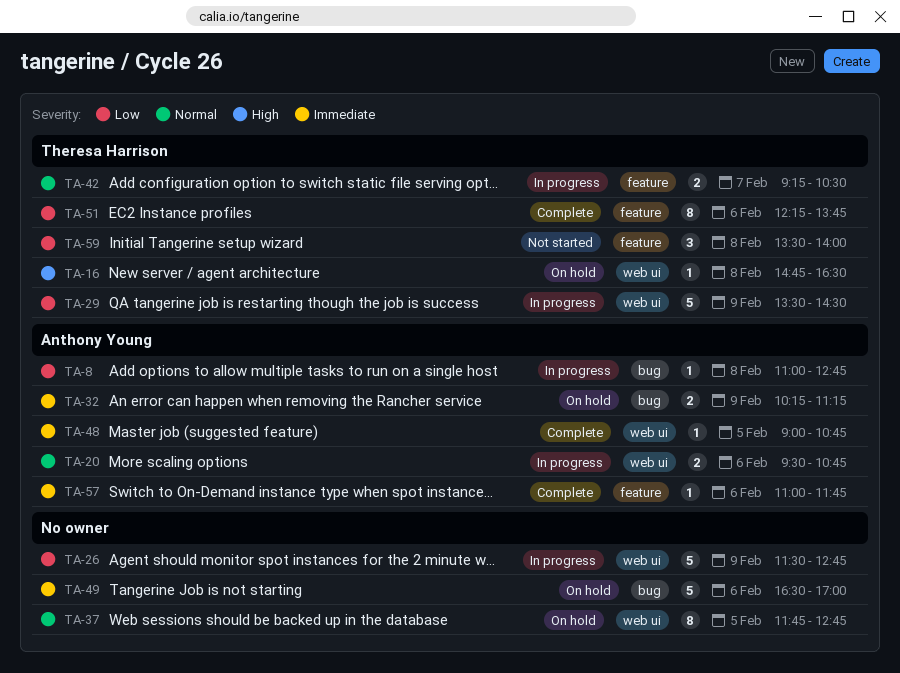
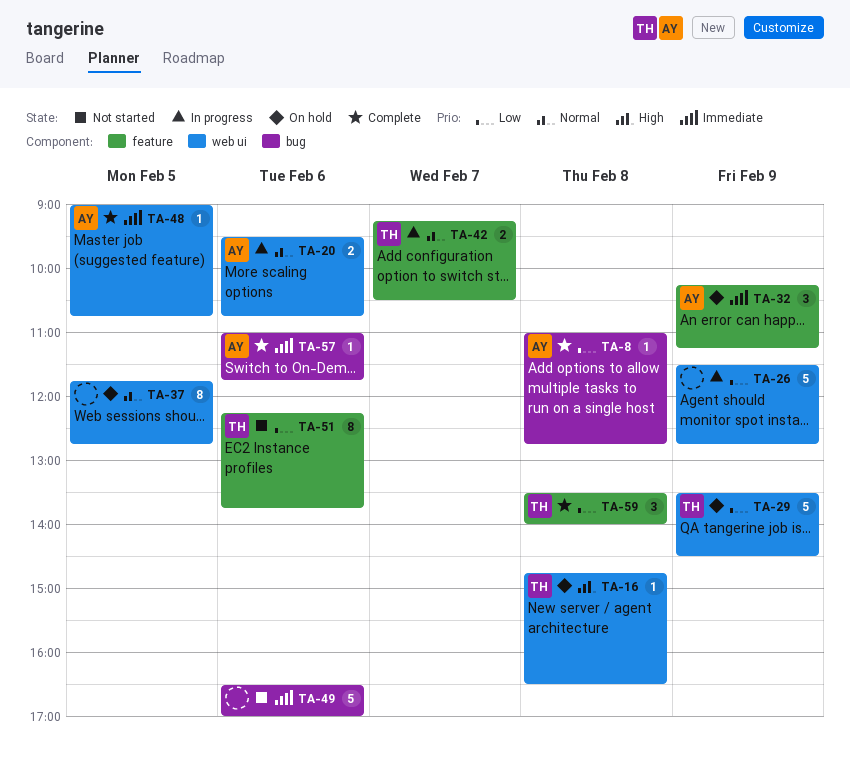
TA-8, status: In progress -> Complete
TA-29, status: In progress -> On hold
TA-32, label: bug -> feature
TA-32, estimate: 2 -> 3
TA-49, status: On hold -> Not started
TA-51, status: Complete -> Not started
TA-57, label: feature -> bug
TA-59, status: Not started -> Complete

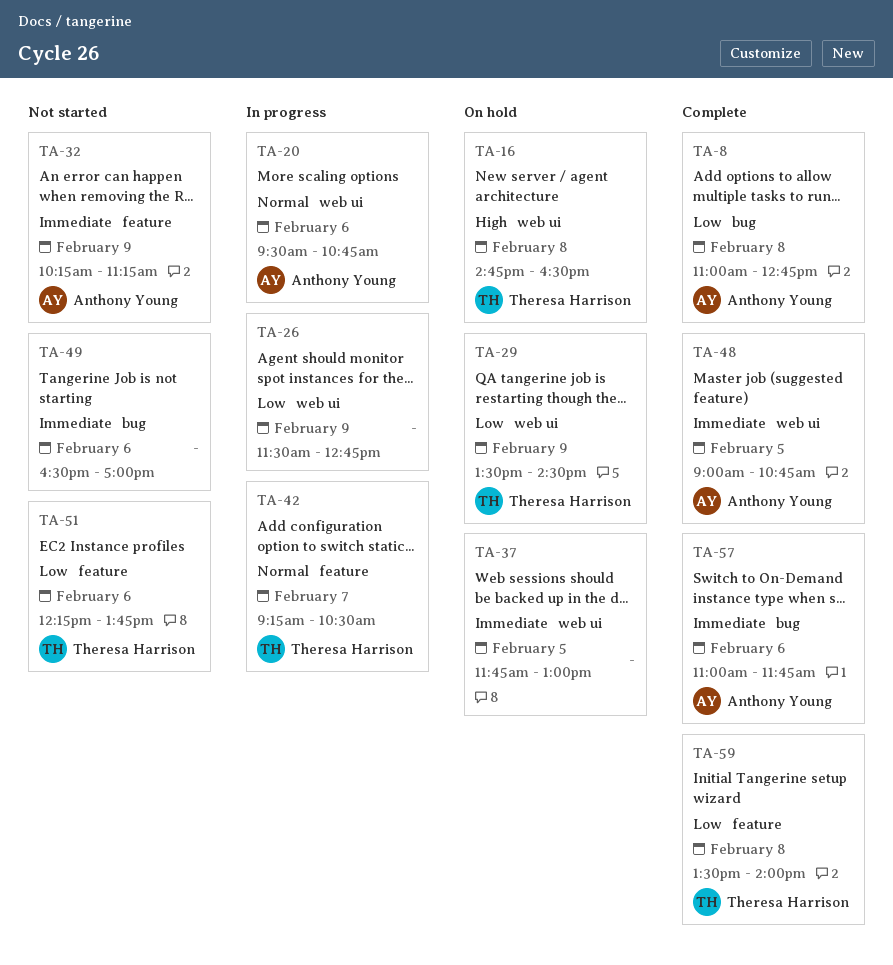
TA-32, status: On hold -> Not started
TA-37, priority: Normal -> Immediate
TA-37, ends: 12:45 -> 13:00

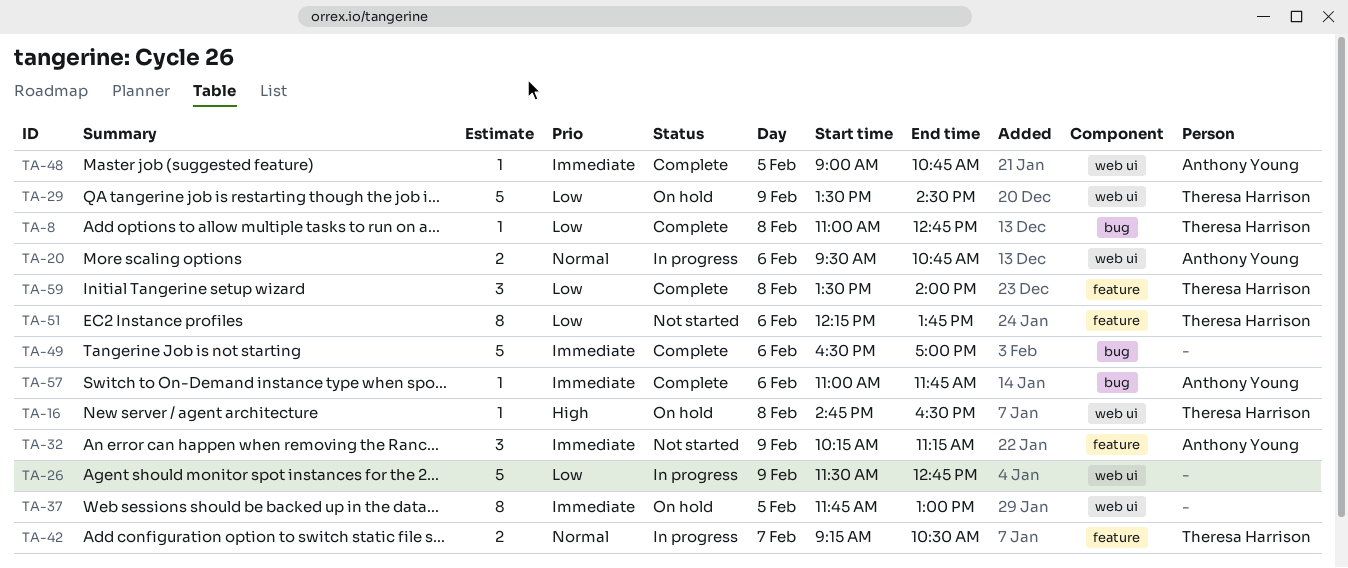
TA-8, owner: Anthony Young -> Theresa Harrison
TA-49, status: Not started -> Complete

